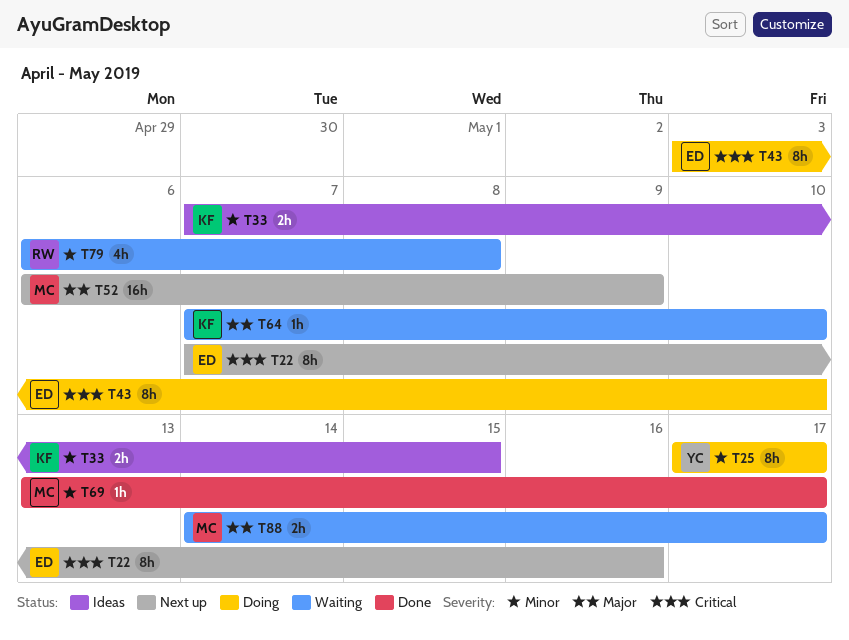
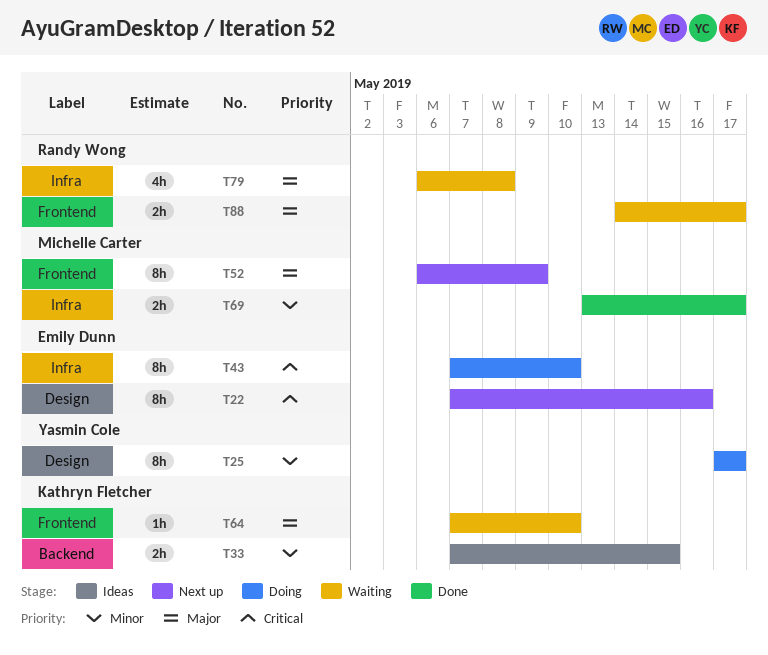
T43, start: May 3 -> May 7
T52, estimate: 16h -> 8h
T69, estimate: 1h -> 2h
T79, priority: Minor -> Major
T88, owner: Michelle Carter -> Randy Wong

